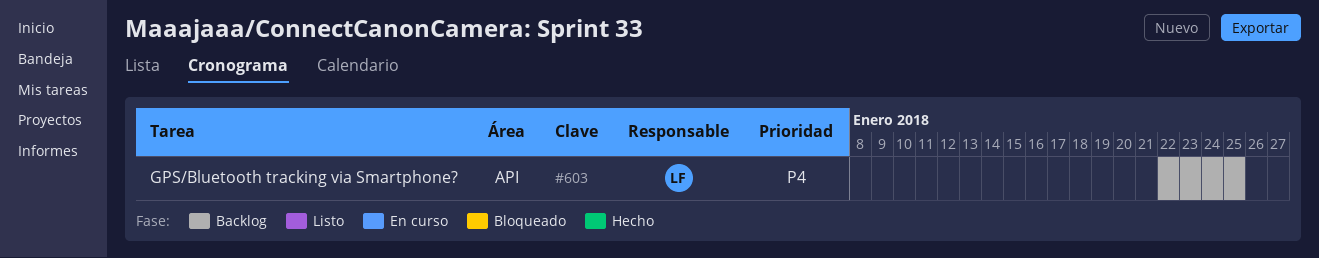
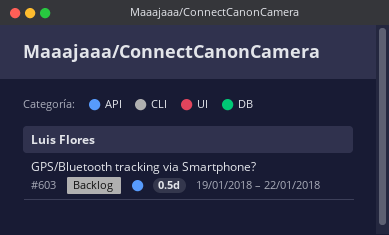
#603, start: Jan 22 -> Jan 19
#603, due: Jan 25 -> Jan 22

